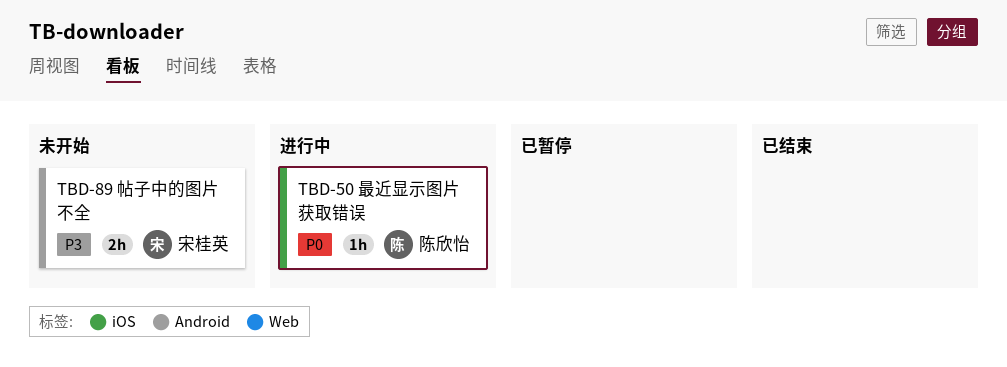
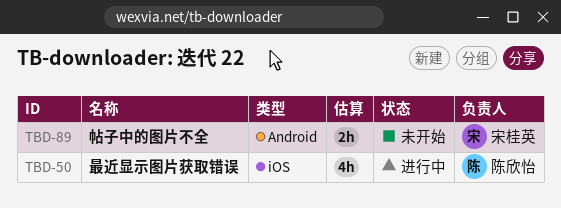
TBD-50, estimate: 1h -> 4h

